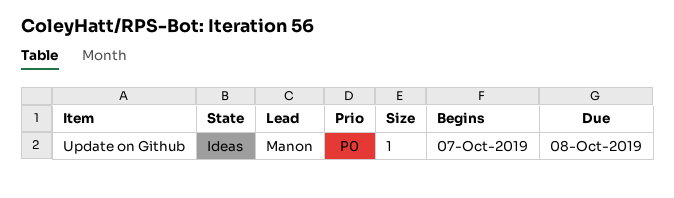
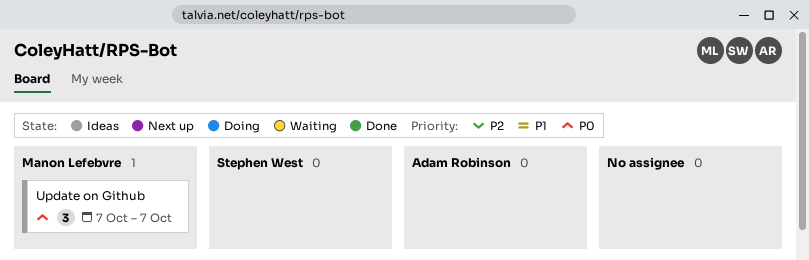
Update on Github, estimate: 1 -> 3
Update on Github, due: Oct 8 -> Oct 7

